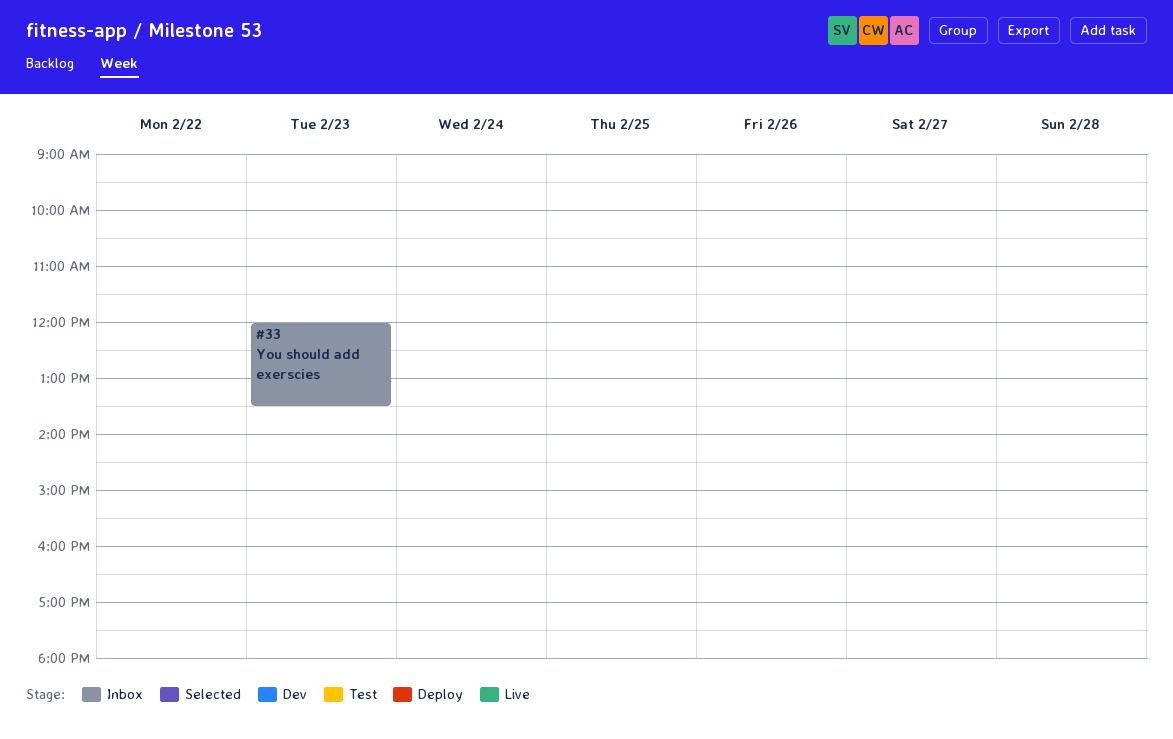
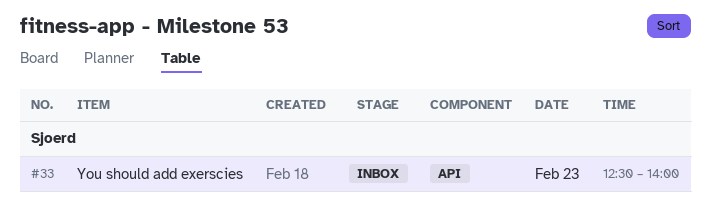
#33, begins: 12:00 -> 12:30
#33, ends: 13:30 -> 14:00

